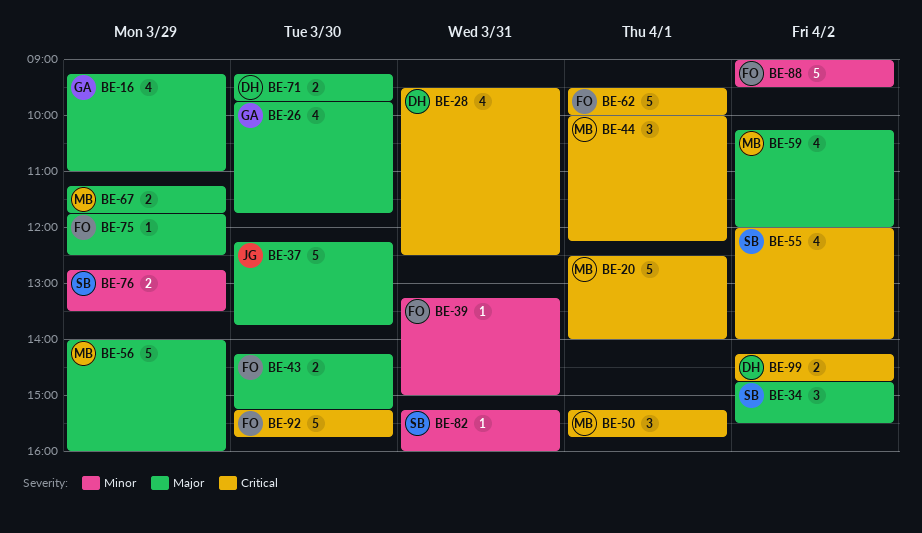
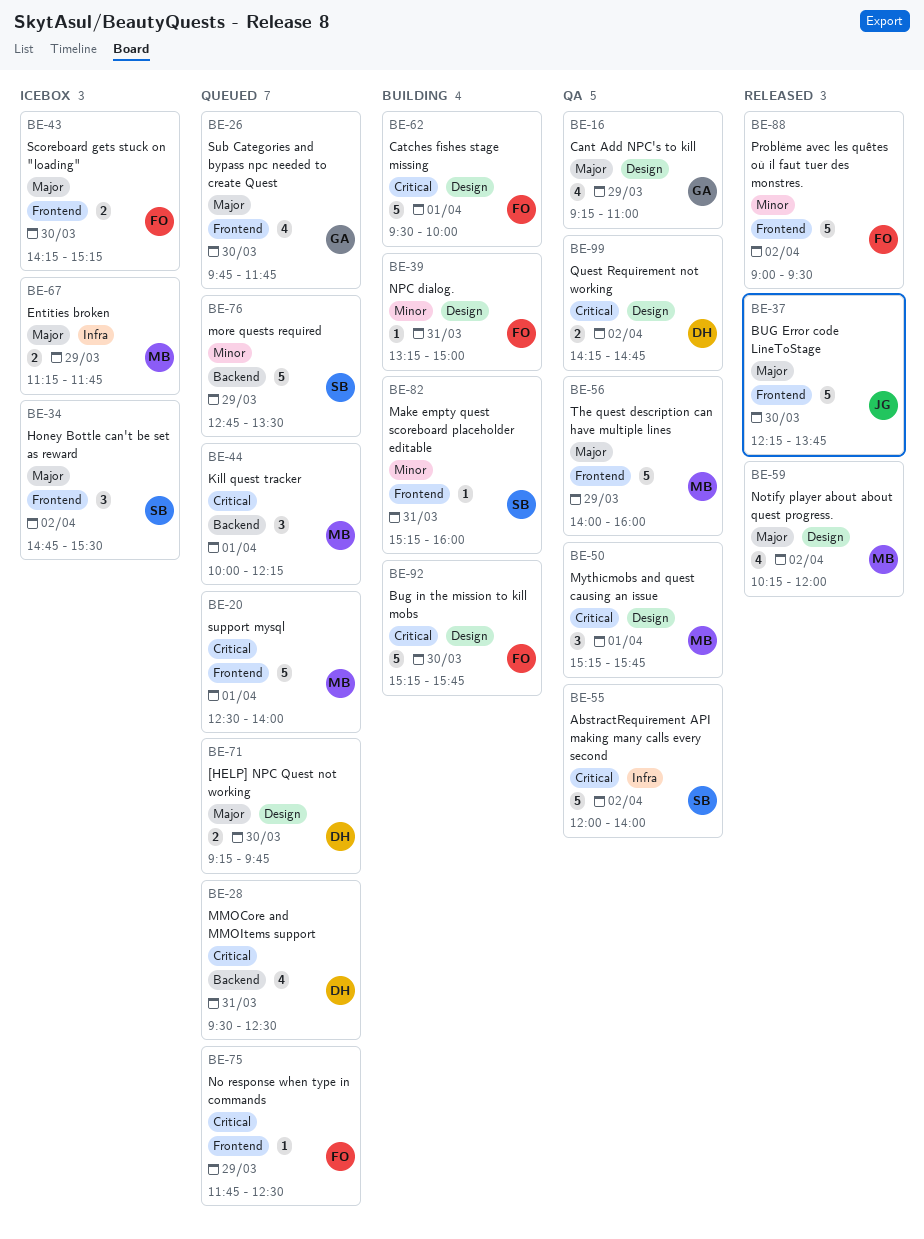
BE-55, estimate: 4 -> 5
BE-75, priority: Major -> Critical
BE-76, estimate: 2 -> 5

